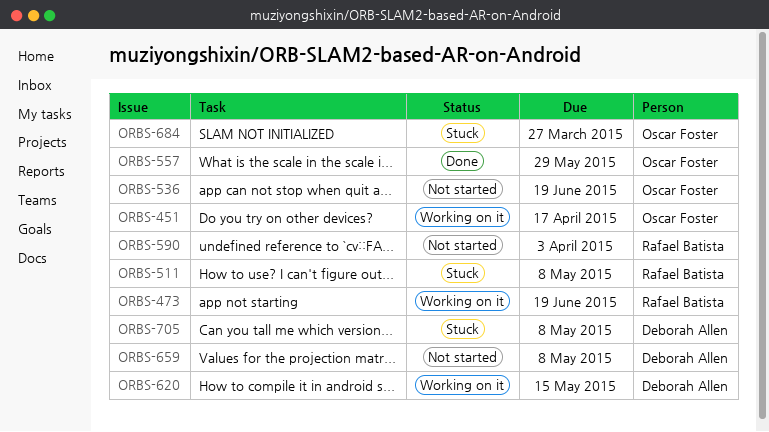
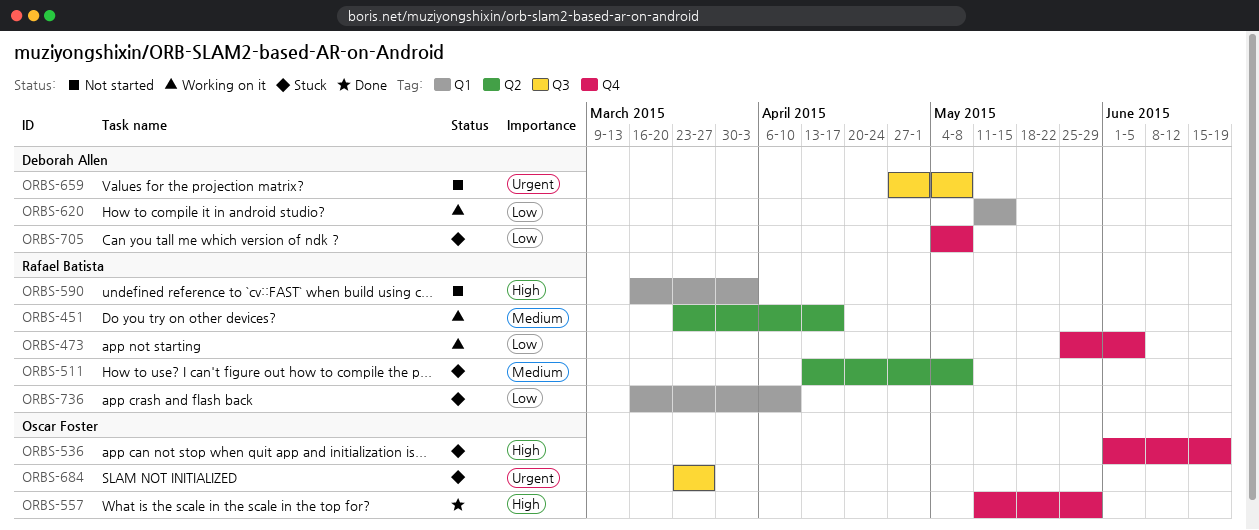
ORBS-451, owner: Oscar Foster -> Rafael Batista
ORBS-473, due: Jun 19 -> Jun 5
ORBS-536, status: Not started -> Stuck
ORBS-736: none -> present

